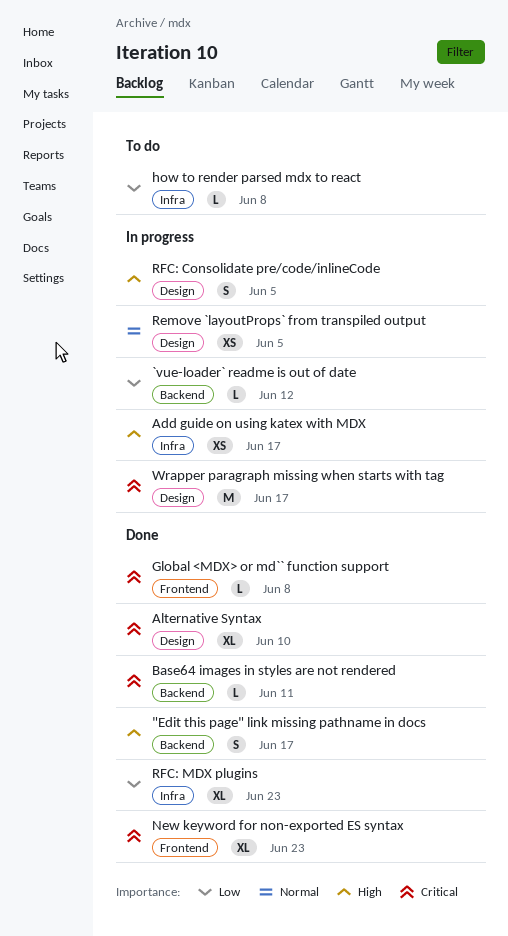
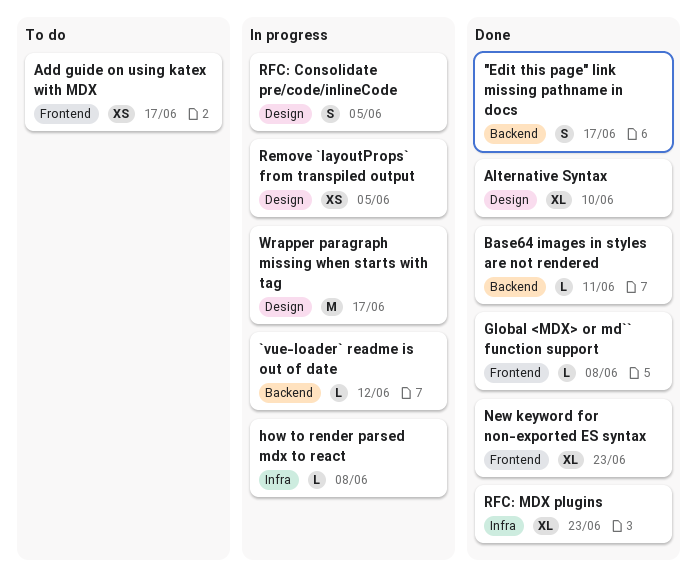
Add guide on using katex with MDX, status: In progress -> To do
Add guide on using katex with MDX, label: Infra -> Frontend
how to render parsed mdx to react, status: To do -> In progress

